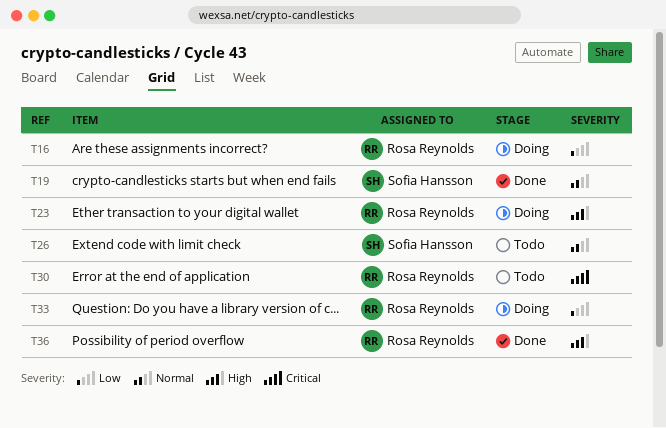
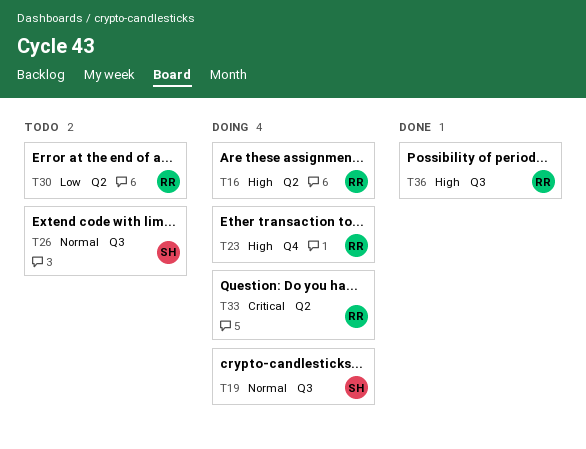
T16, priority: Low -> High
T19, status: Done -> Doing
T30, priority: Critical -> Low
T33, priority: Low -> Critical

